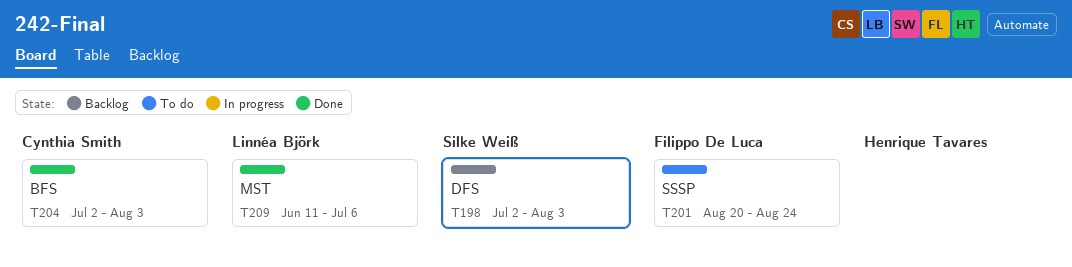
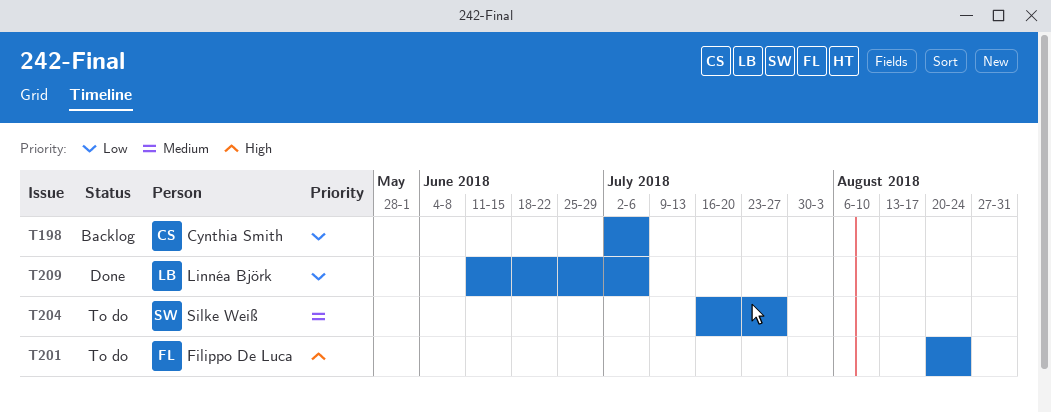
T198, owner: Silke Weiß -> Cynthia Smith
T198, due: Aug 3 -> Jul 6
T204, status: Done -> To do
T204, owner: Cynthia Smith -> Silke Weiß
T204, start: Jul 2 -> Jul 16
T204, due: Aug 3 -> Jul 27

